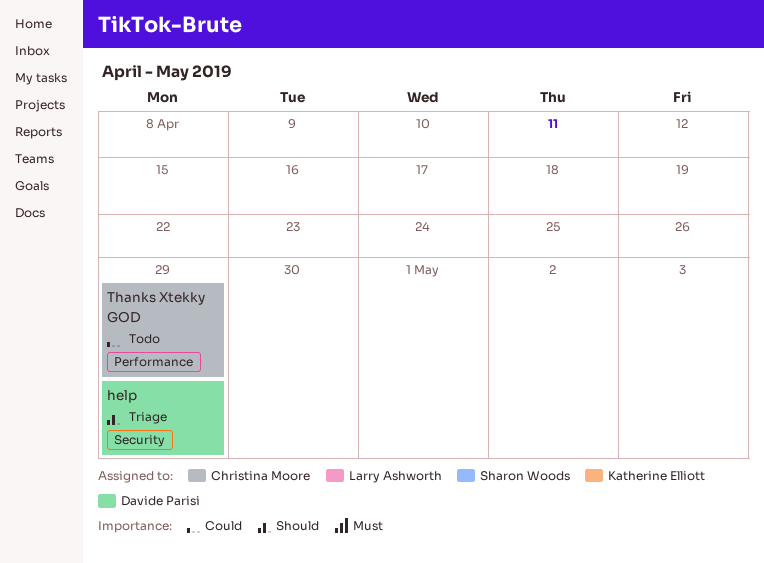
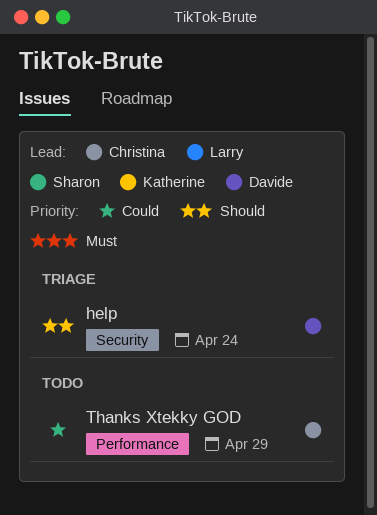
help, due: Apr 29 -> Apr 24

